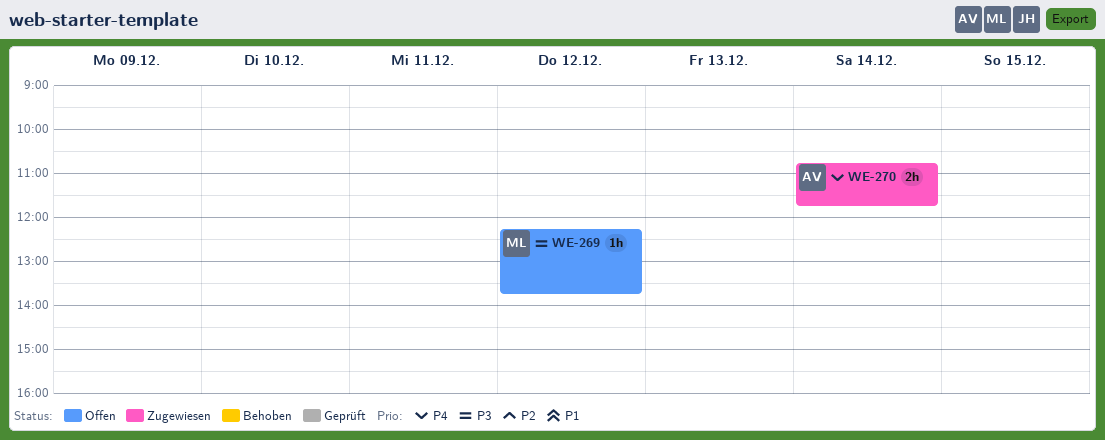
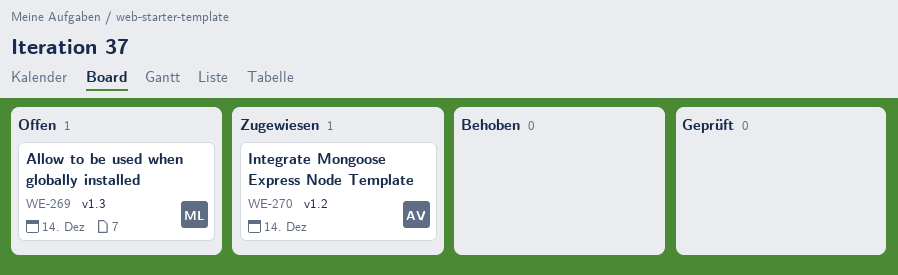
WE-269, day: Dec 12 -> Dec 14

